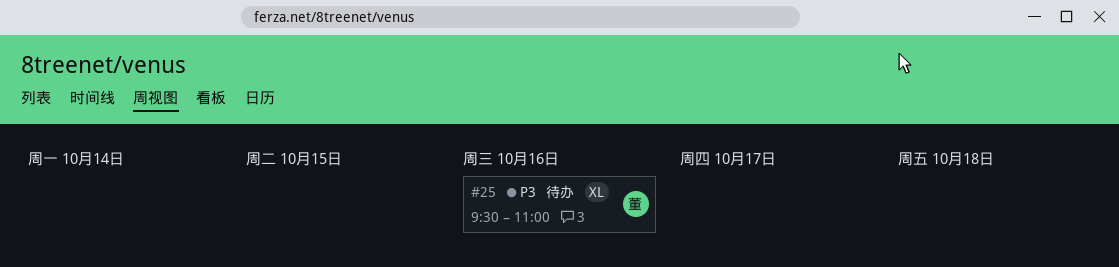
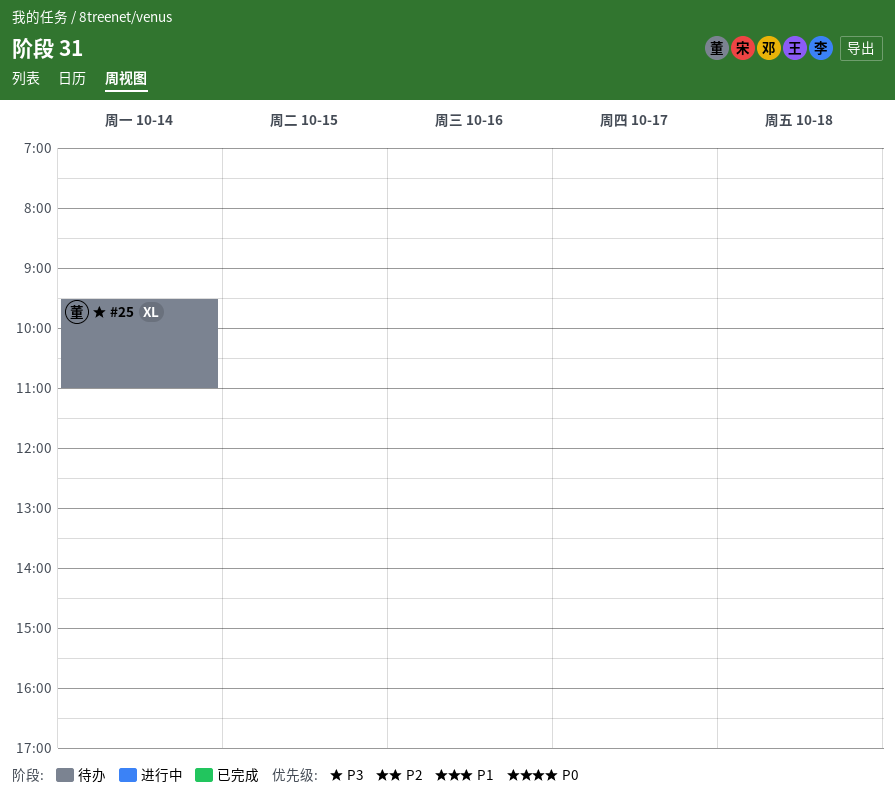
#25, day: Oct 16 -> Oct 14

